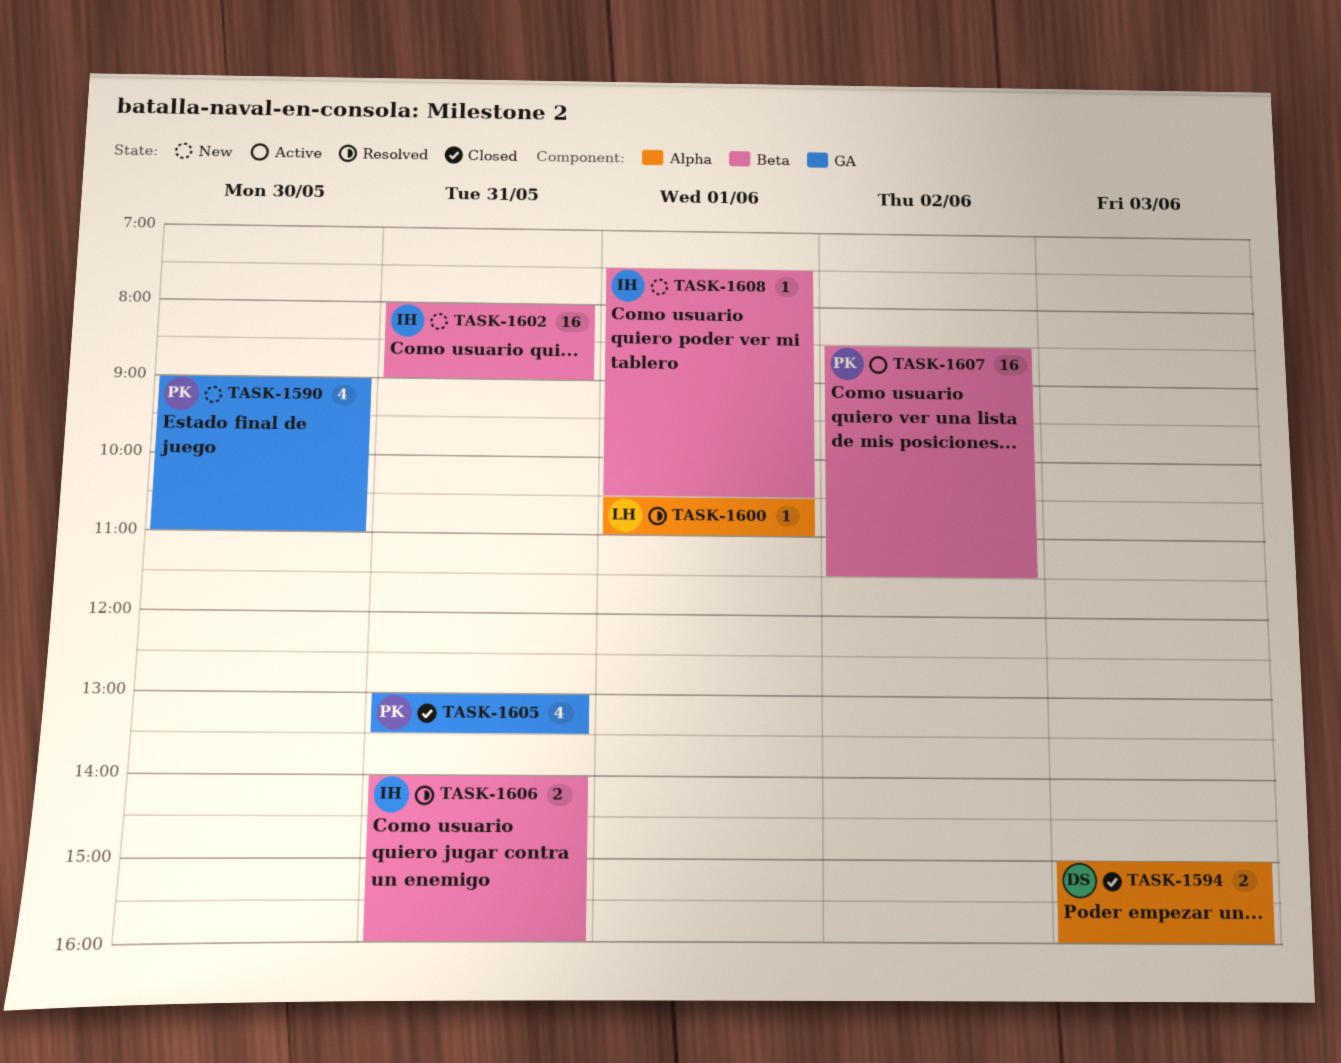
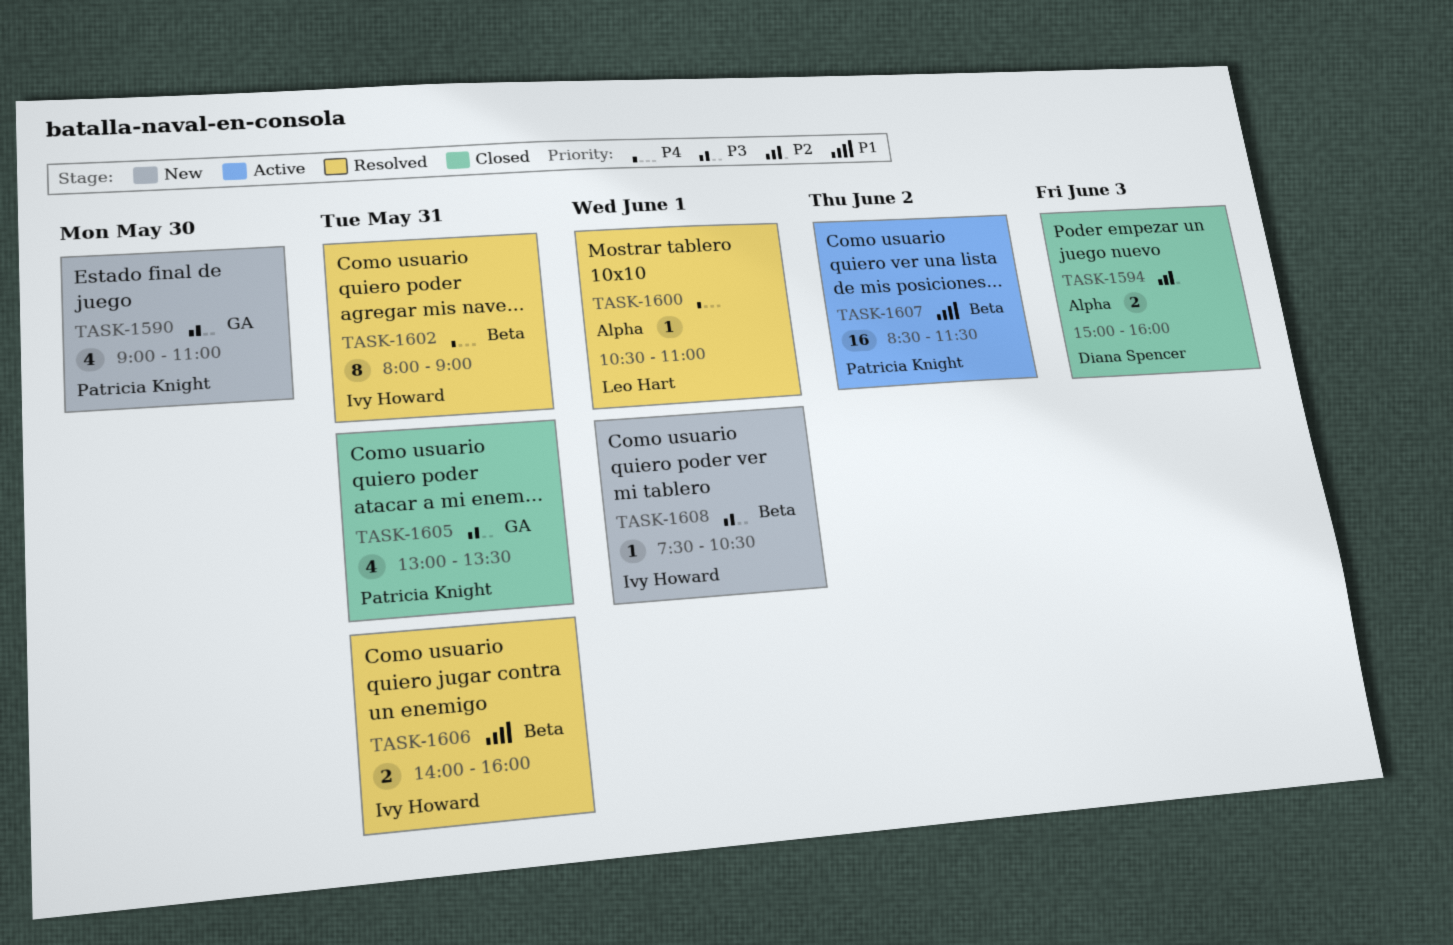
TASK-1602, status: New -> Resolved
TASK-1602, estimate: 16 -> 8

